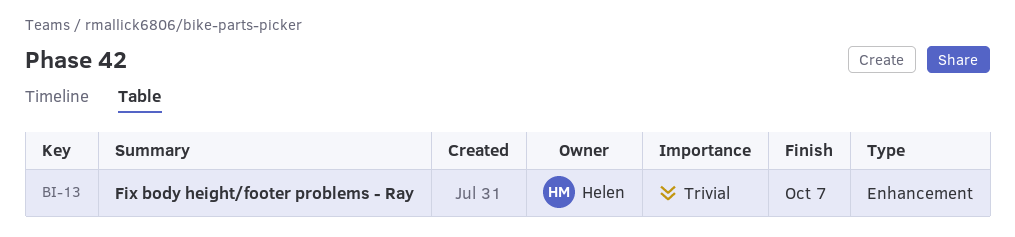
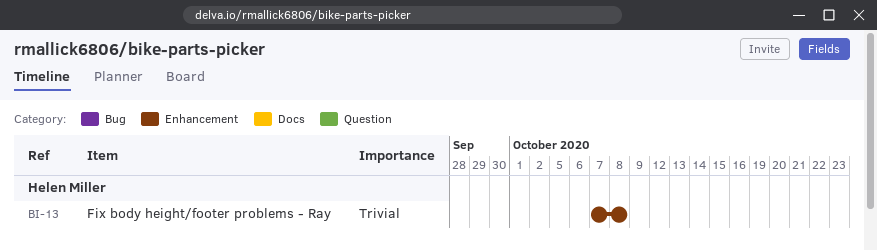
BI-13, due: Oct 7 -> Oct 8

